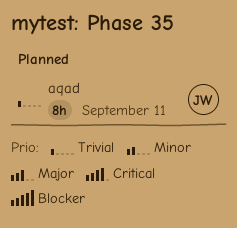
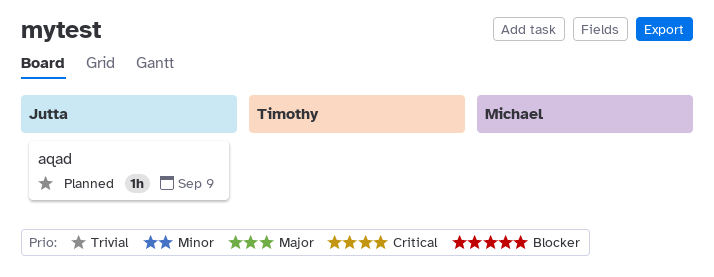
aqad, estimate: 8h -> 1h
aqad, due: Sep 11 -> Sep 9

